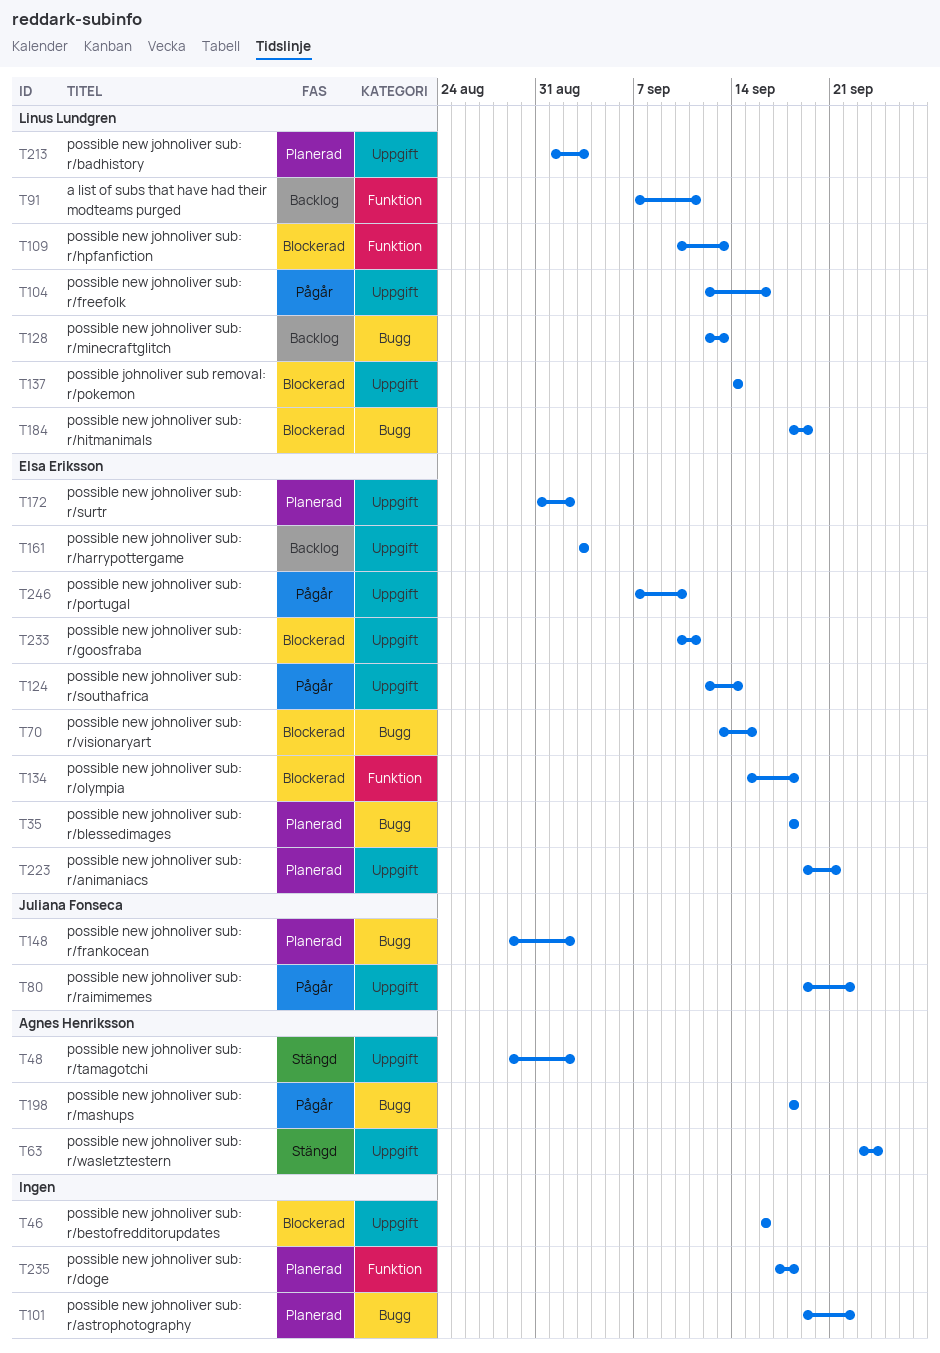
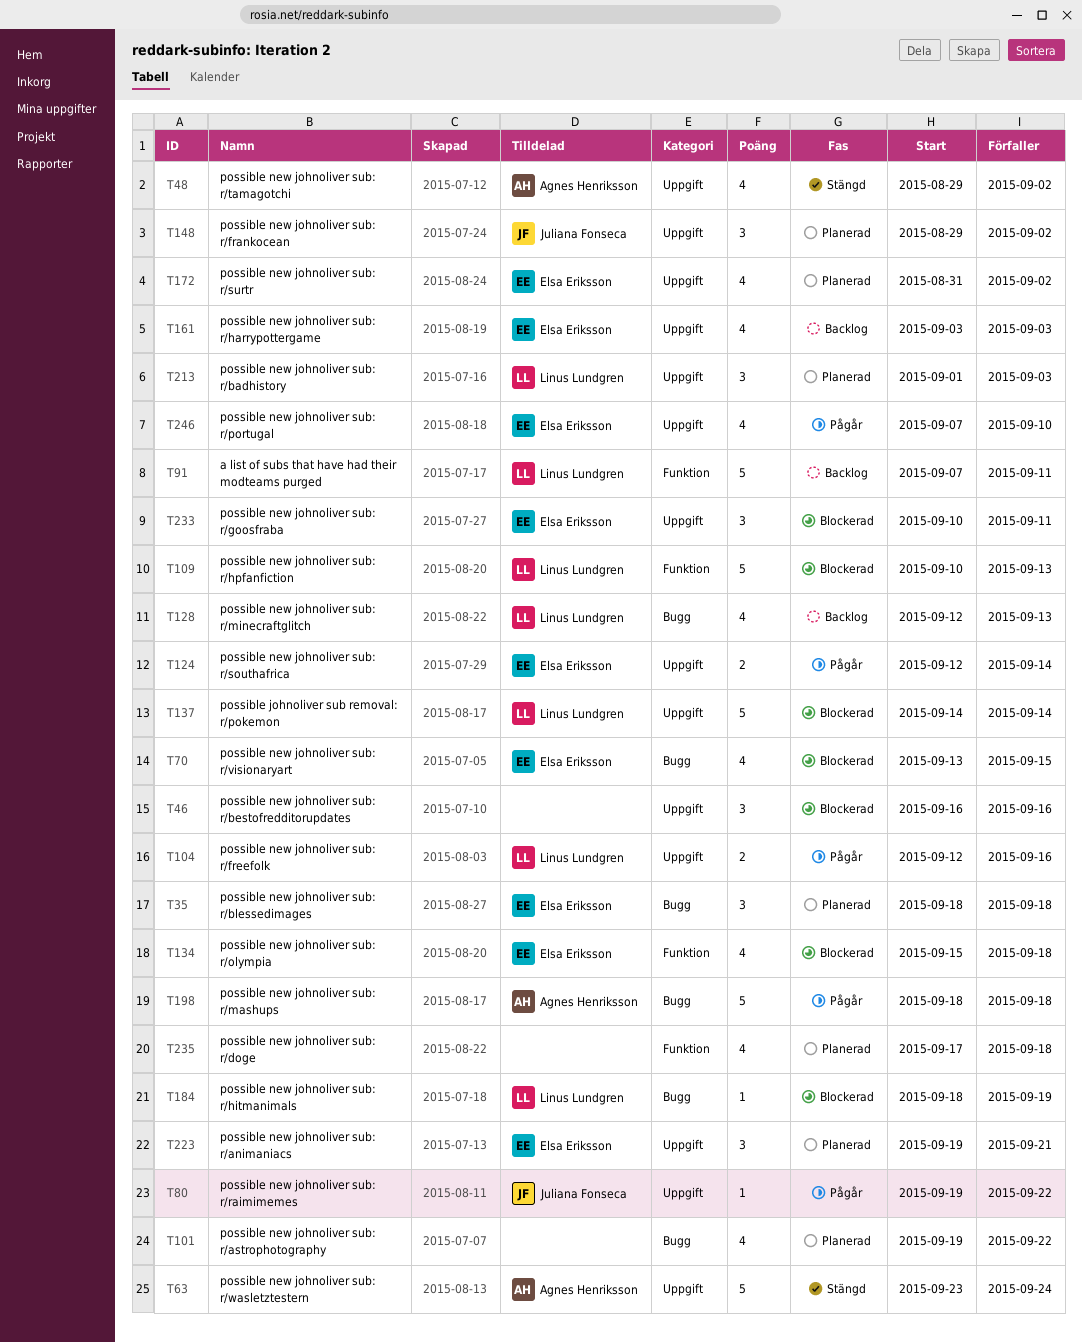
T148, label: Bugg -> Uppgift

